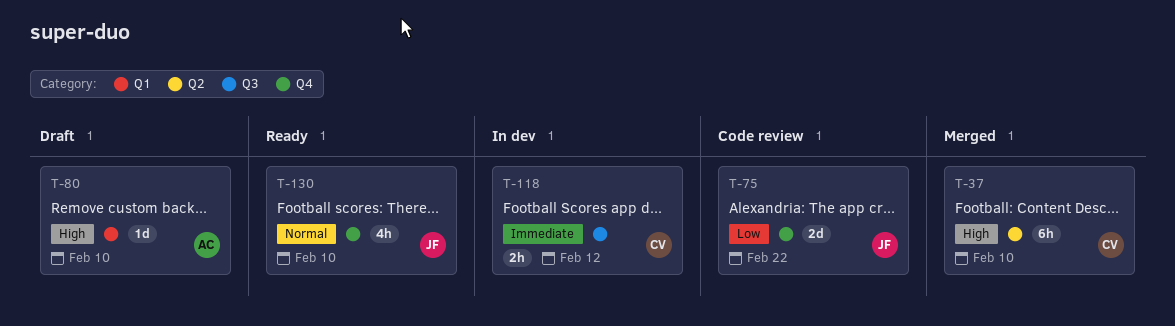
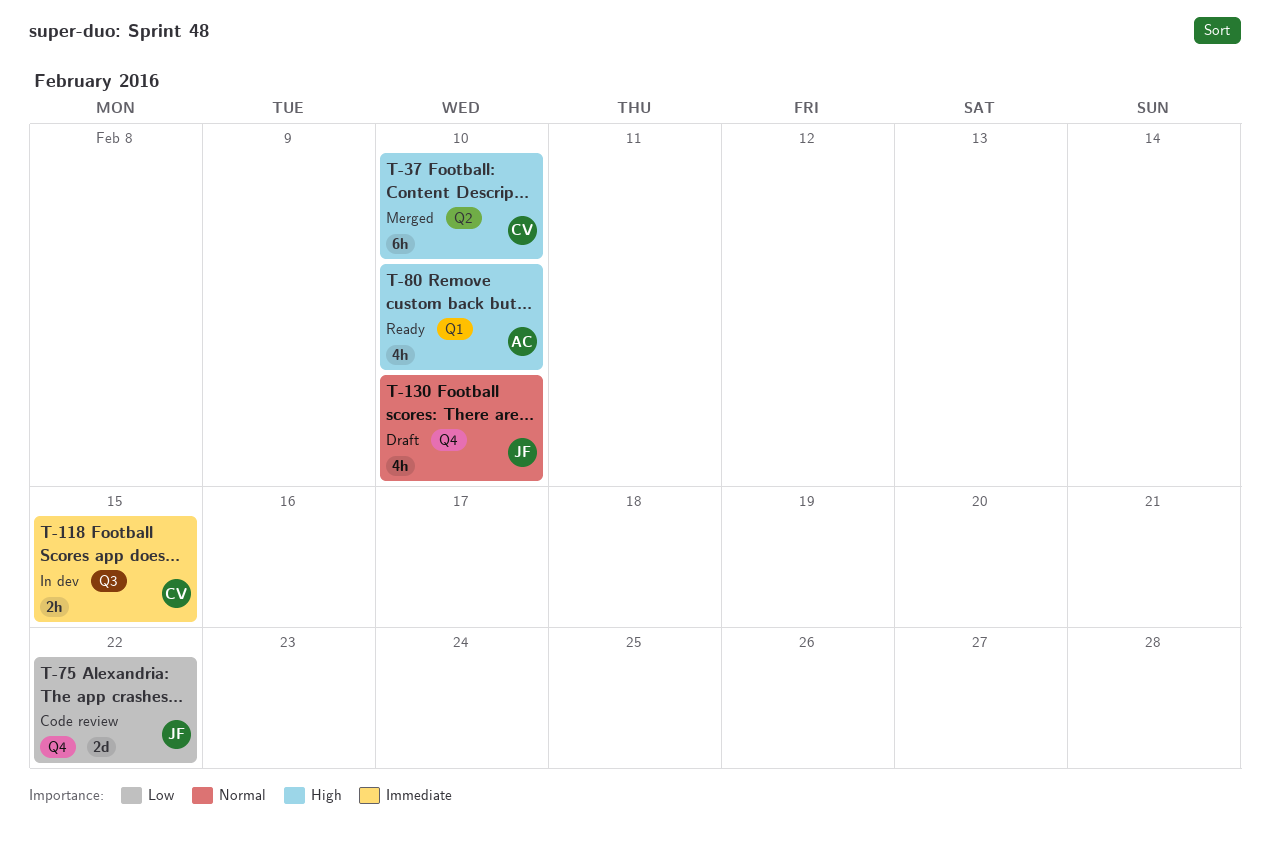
T-80, status: Draft -> Ready
T-80, estimate: 1d -> 4h
T-118, due: Feb 12 -> Feb 15
T-130, status: Ready -> Draft

